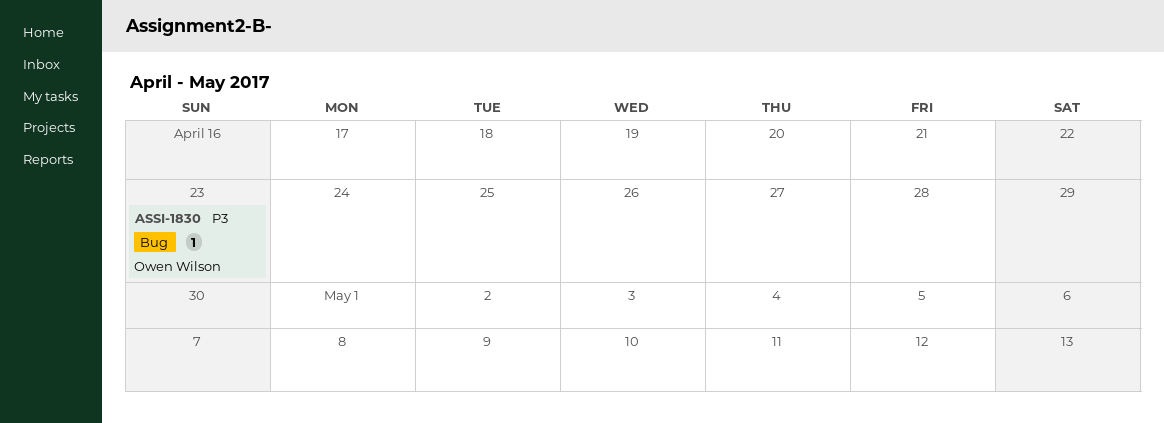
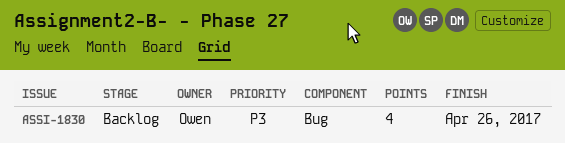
ASSI-1830, estimate: 1 -> 4
ASSI-1830, due: Apr 23 -> Apr 26

